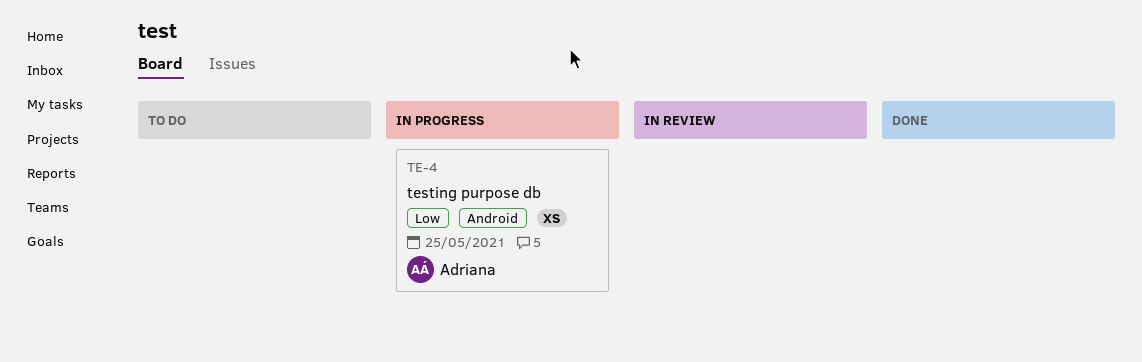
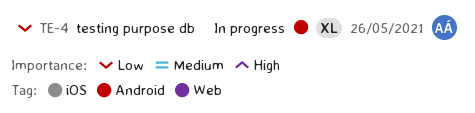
TE-4, estimate: XS -> XL
TE-4, due: May 25 -> May 26

